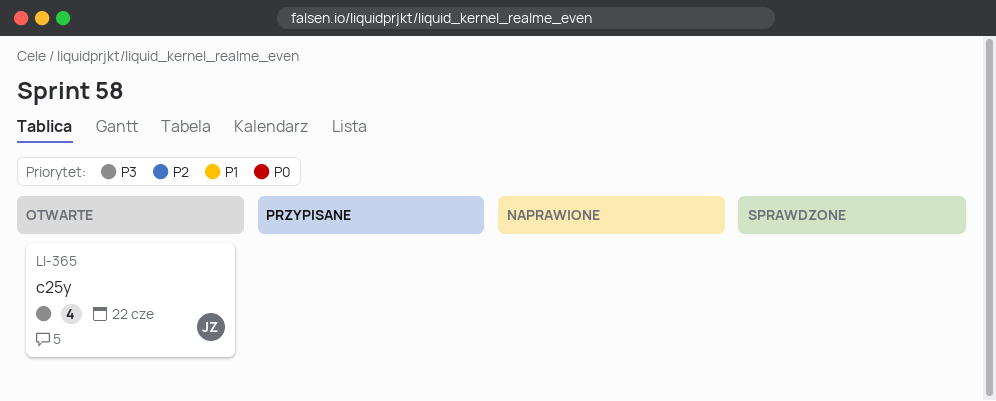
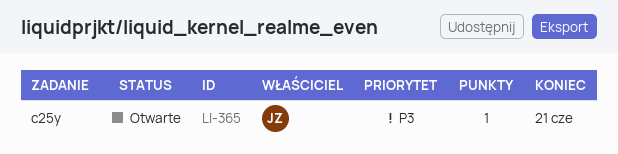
LI-365, estimate: 4 -> 1
LI-365, due: Jun 22 -> Jun 21

